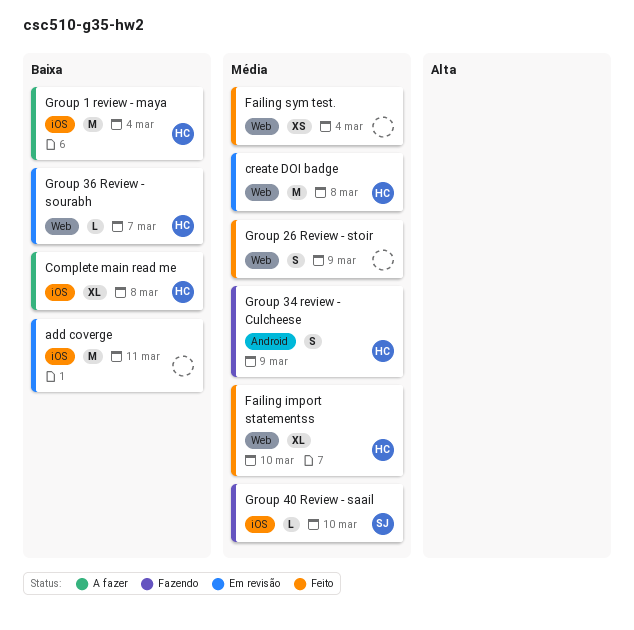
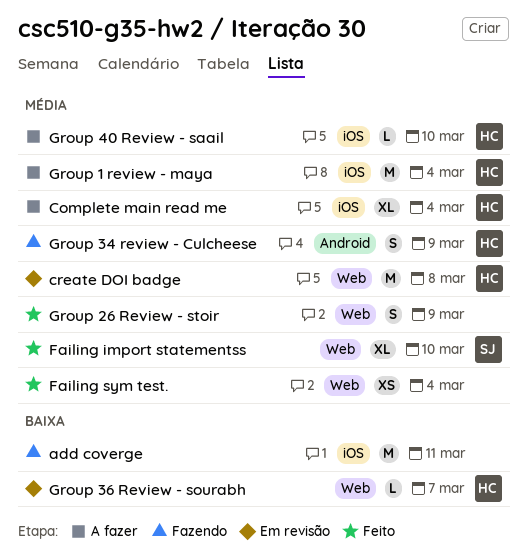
add coverge, status: Em revisão -> Fazendo
Complete main read me, priority: Baixa -> Média
Complete main read me, due: Mar 8 -> Mar 4
Failing import statementss, owner: HC -> SJ
Group 1 review - maya, priority: Baixa -> Média
Group 40 Review - saail, status: Fazendo -> A fazer
Group 40 Review - saail, owner: SJ -> HC

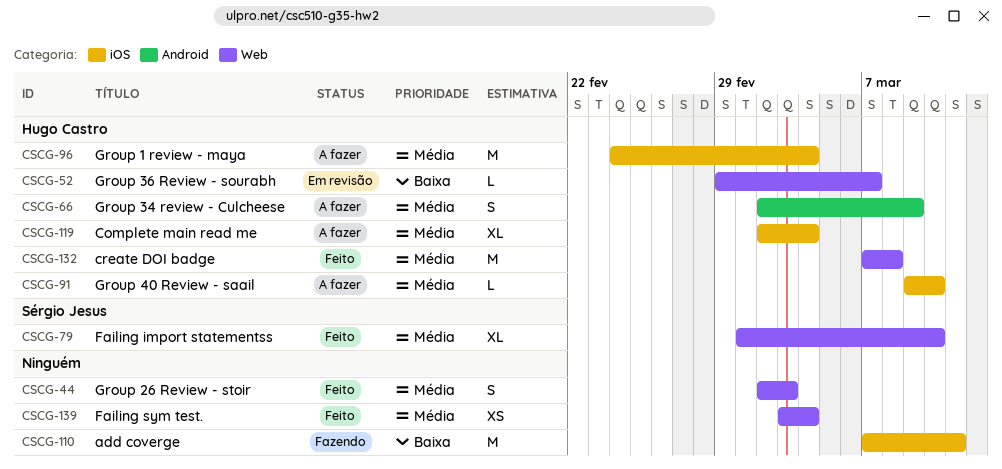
create DOI badge, status: Em revisão -> Feito
Group 26 Review - stoir, due: Mar 9 -> Mar 3
Group 34 review - Culcheese, status: Fazendo -> A fazer

